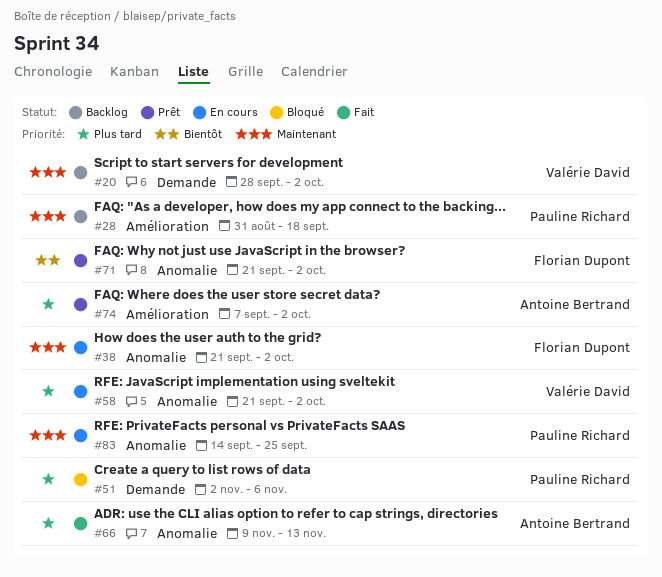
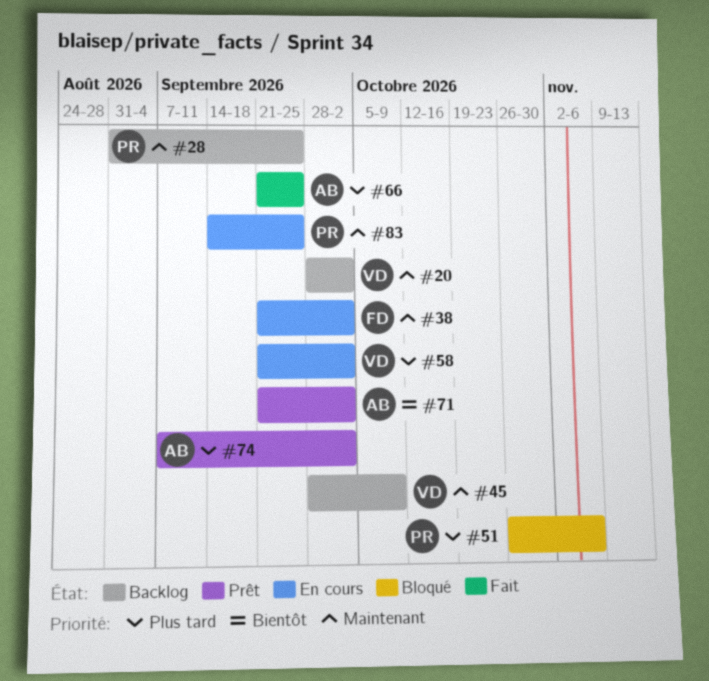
#28, due: Sep 18 -> Sep 25
#45: none -> present
#51, start: Nov 2 -> Oct 26
#66, start: Nov 9 -> Sep 21
#66, due: Nov 13 -> Sep 25
#71, owner: Florian Dupont -> Antoine Bertrand

